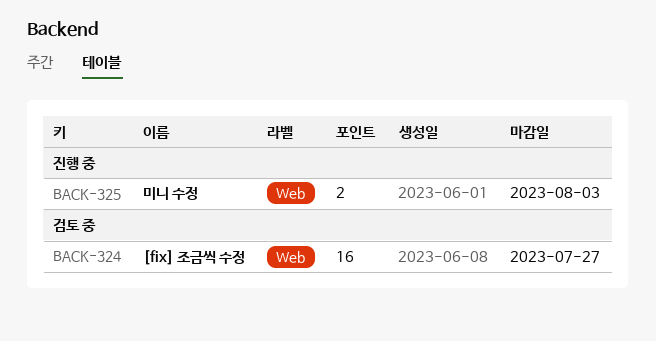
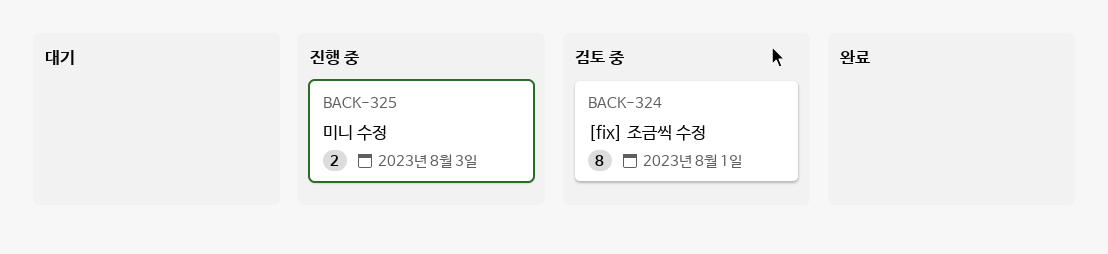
BACK-324, estimate: 16 -> 8
BACK-324, due: Jul 27 -> Aug 1

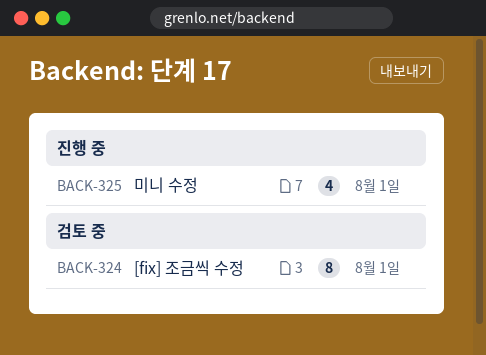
BACK-325, estimate: 2 -> 4
BACK-325, due: Aug 3 -> Aug 1

